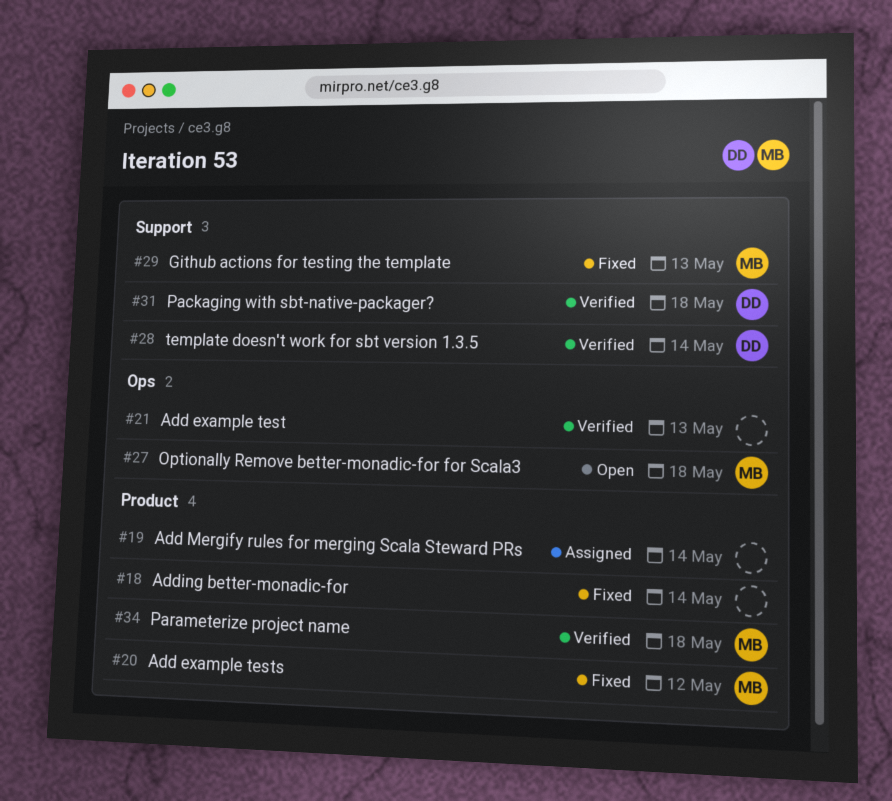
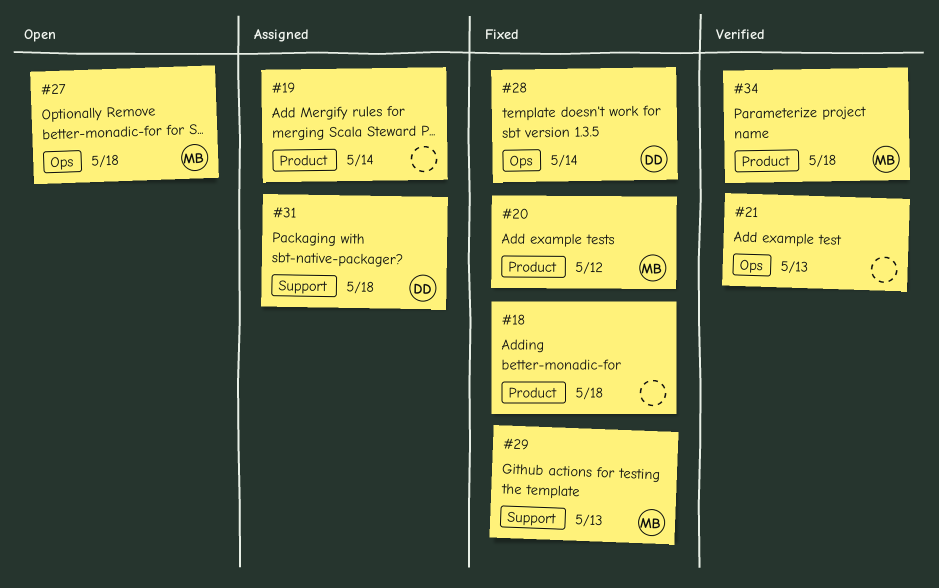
#18, due: May 14 -> May 18
#28, status: Verified -> Fixed
#28, label: Support -> Ops
#31, status: Verified -> Assigned

